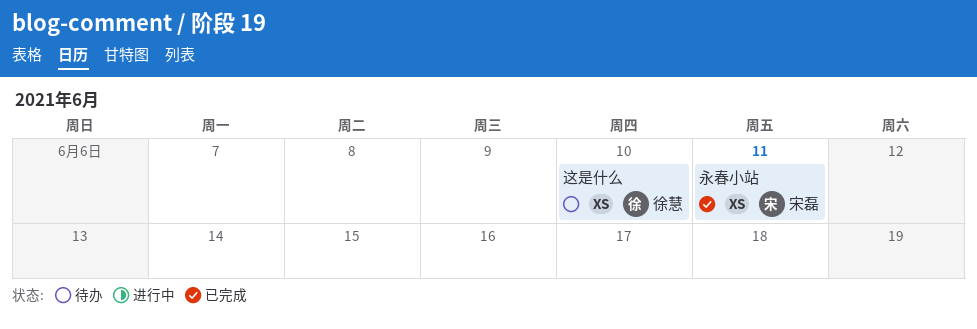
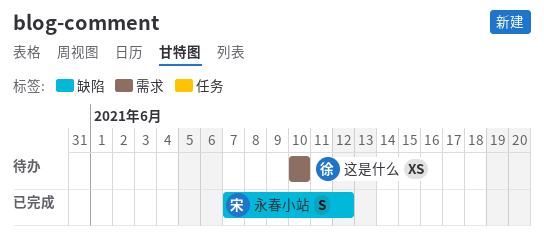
永春小站, estimate: XS -> S
永春小站, due: Jun 11 -> Jun 12

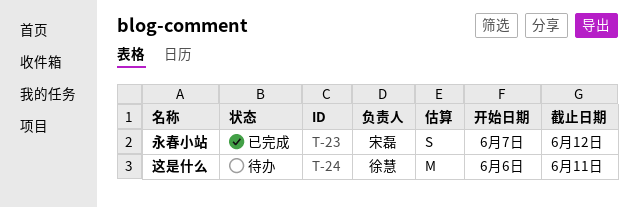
这是什么, estimate: XS -> M
这是什么, start: Jun 10 -> Jun 6
这是什么, due: Jun 10 -> Jun 11

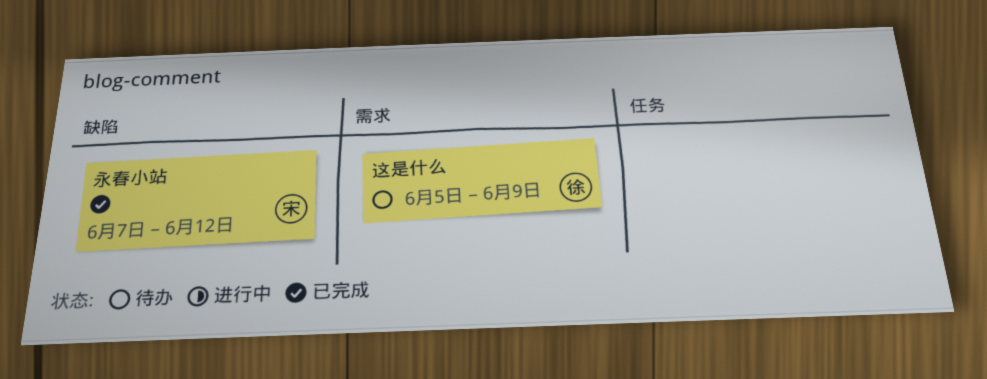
这是什么, start: Jun 6 -> Jun 5
这是什么, due: Jun 11 -> Jun 9

